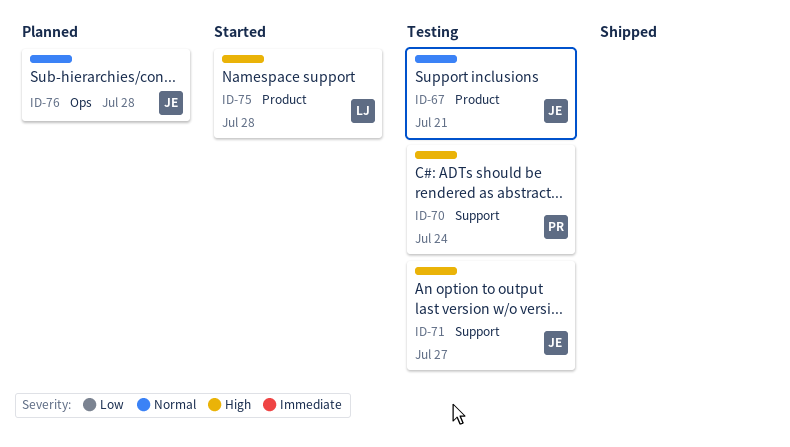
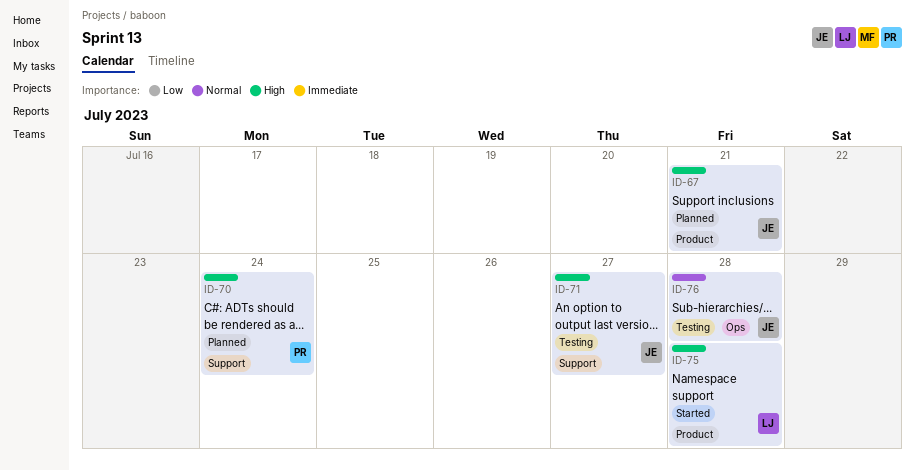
ID-67, status: Testing -> Planned
ID-67, priority: Normal -> High
ID-70, status: Testing -> Planned
ID-76, status: Planned -> Testing

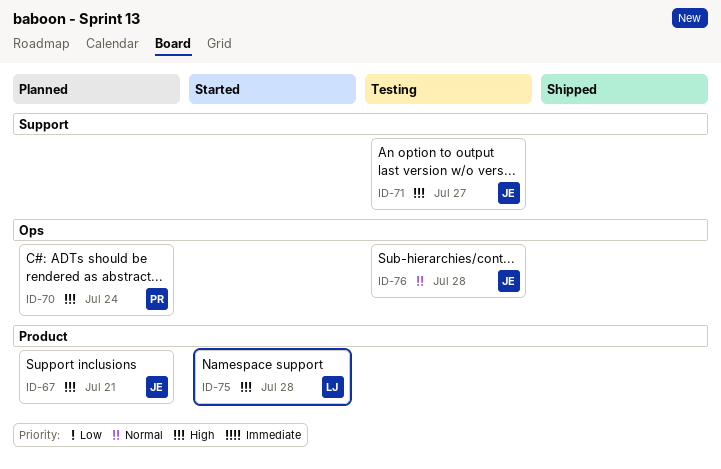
ID-70, label: Support -> Ops

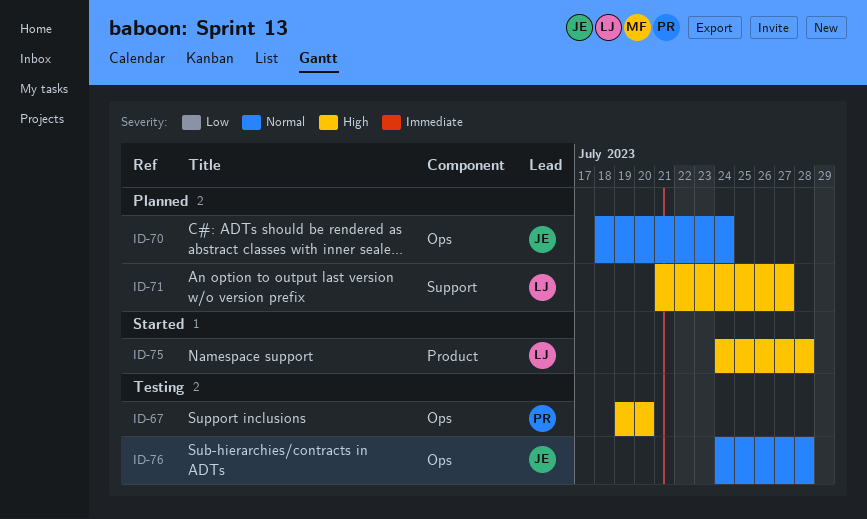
ID-67, status: Planned -> Testing
ID-67, owner: JE -> PR
ID-67, label: Product -> Ops
ID-67, due: Jul 21 -> Jul 20
ID-70, owner: PR -> JE
ID-70, priority: High -> Normal
ID-71, status: Testing -> Planned
ID-71, owner: JE -> LJ

